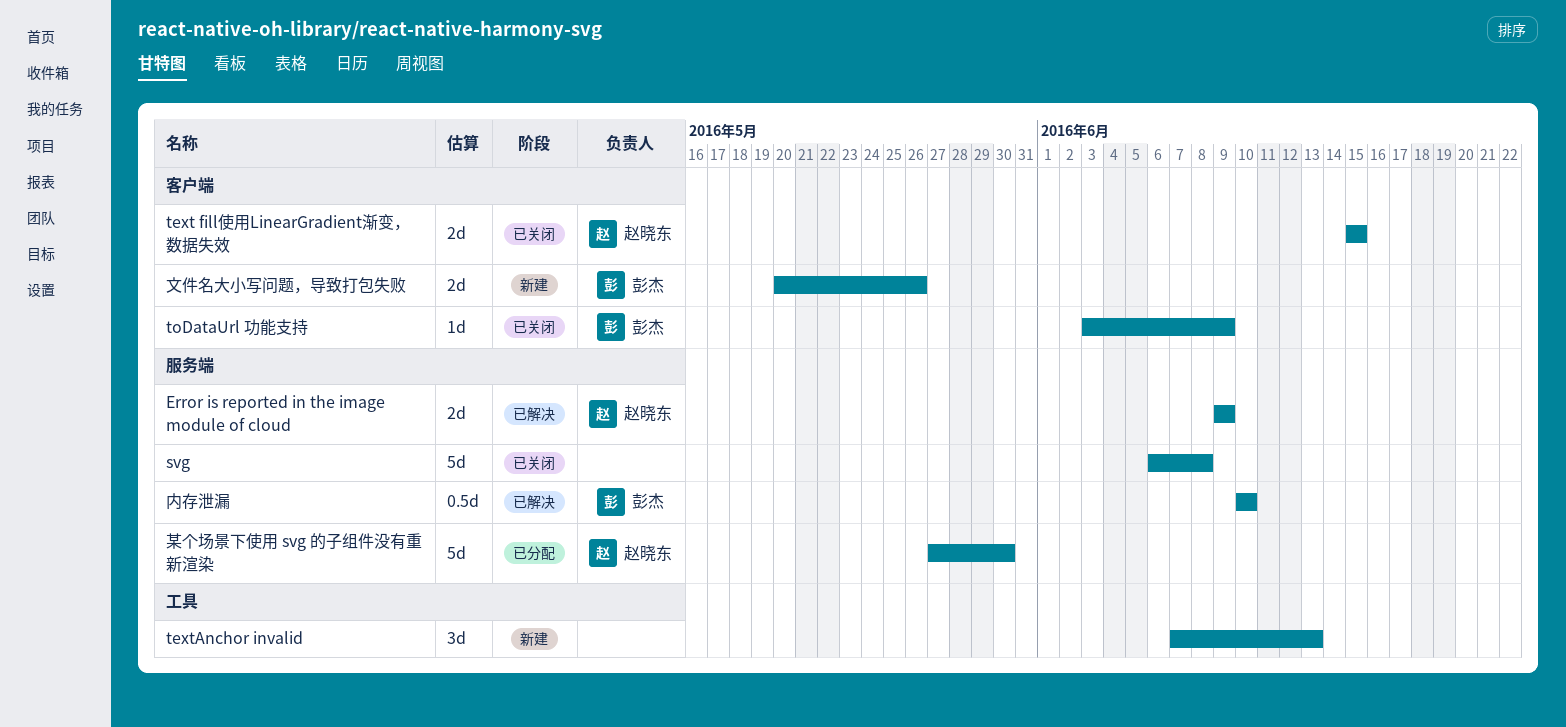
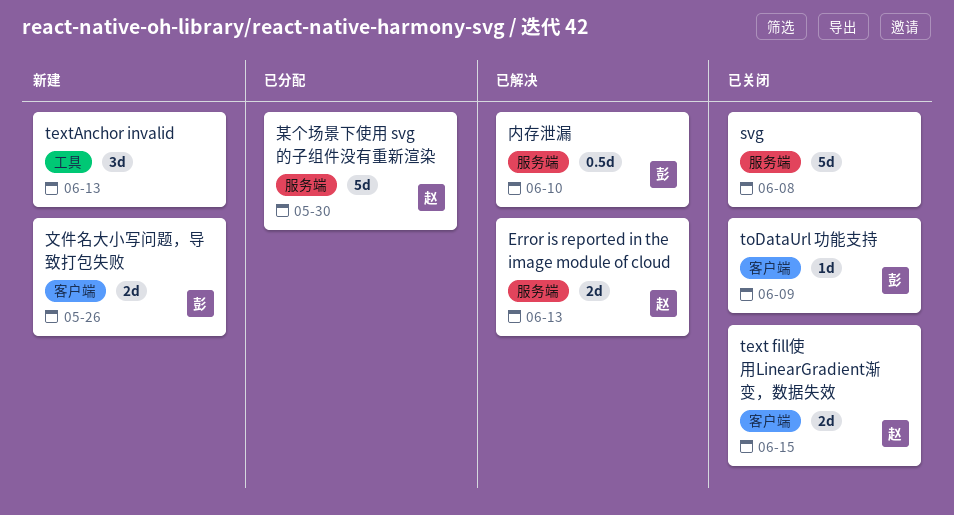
Error is reported in the image module of cloud, due: Jun 9 -> Jun 13

